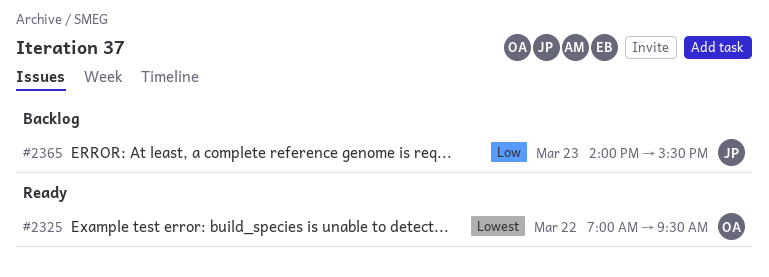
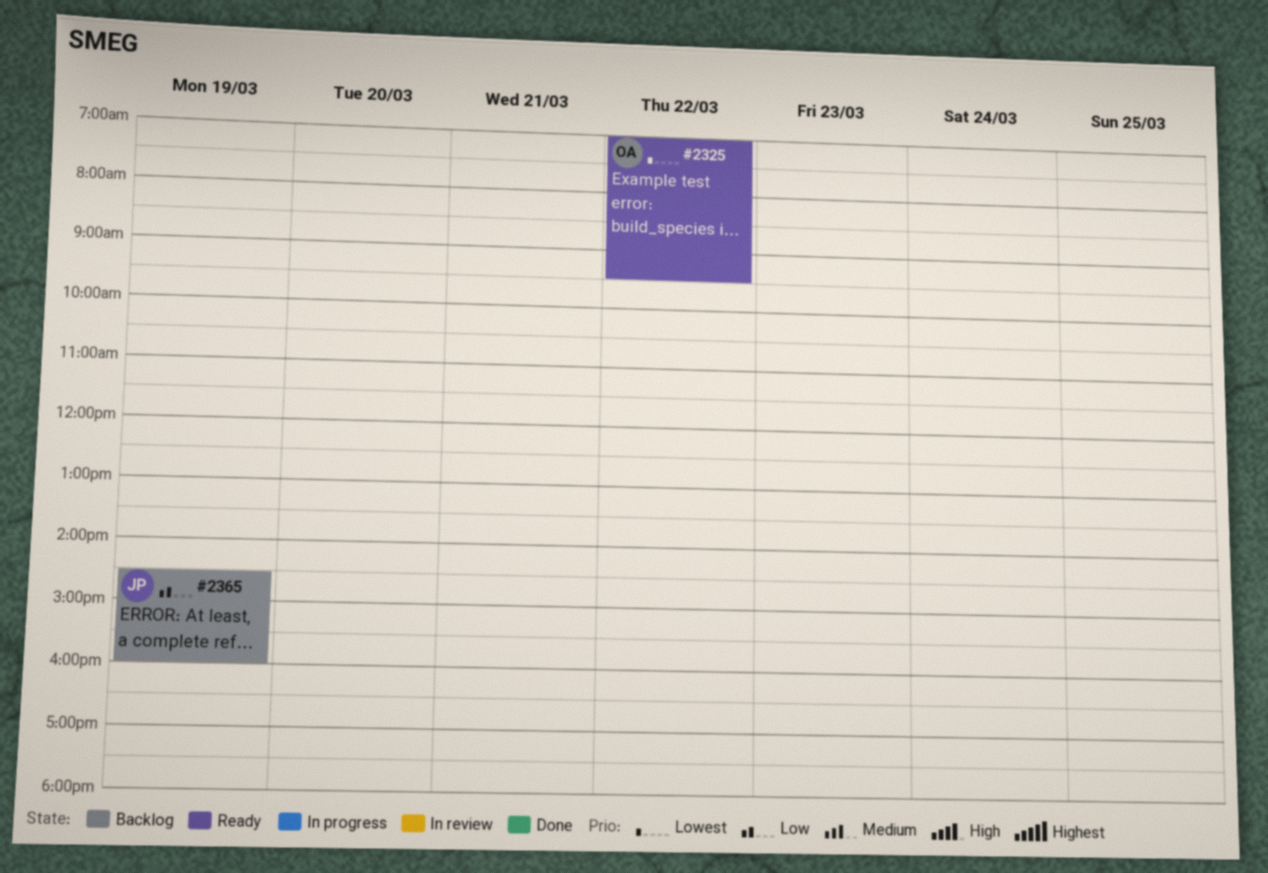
#2365, day: Mar 23 -> Mar 19
#2365, begins: 14:00 -> 14:30
#2365, ends: 15:30 -> 16:00

